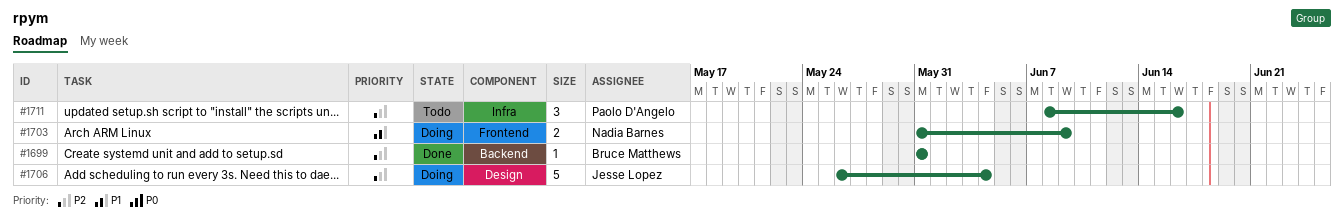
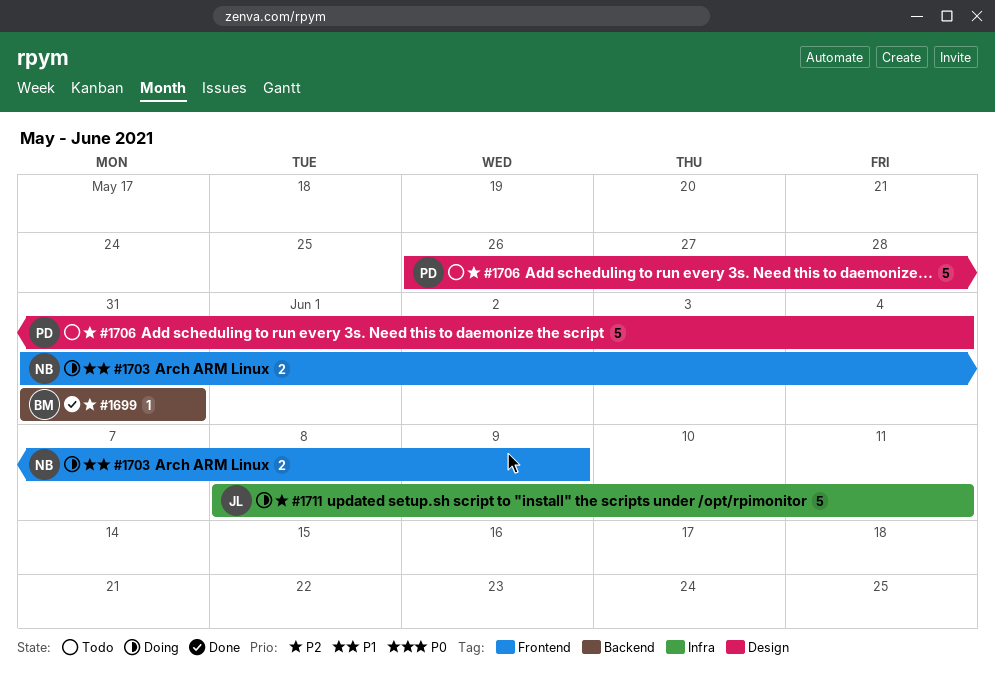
#1706, status: Doing -> Todo
#1706, owner: Jesse Lopez -> Paolo D'Angelo
#1711, status: Todo -> Doing
#1711, owner: Paolo D'Angelo -> Jesse Lopez
#1711, estimate: 3 -> 5
#1711, due: Jun 16 -> Jun 11

